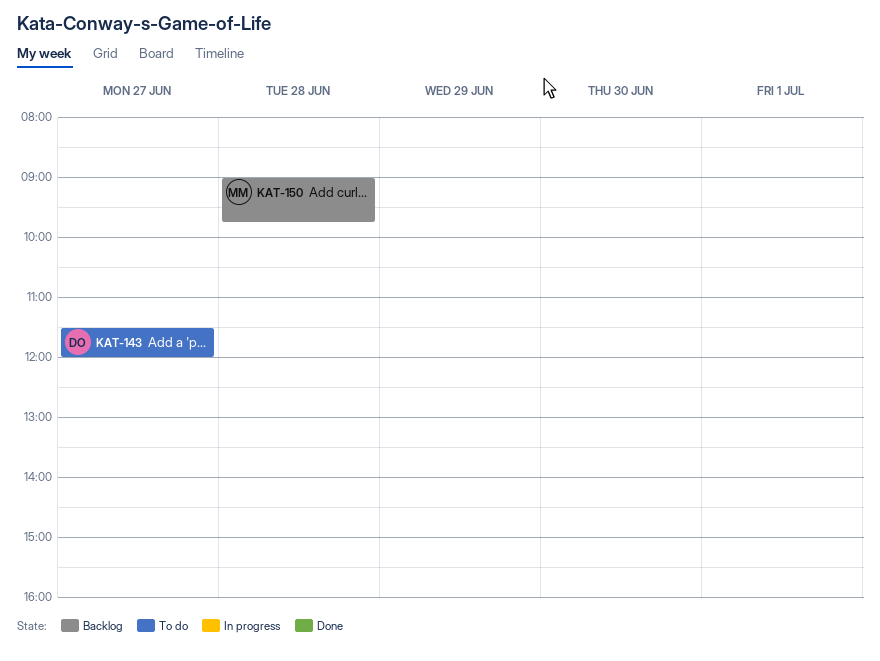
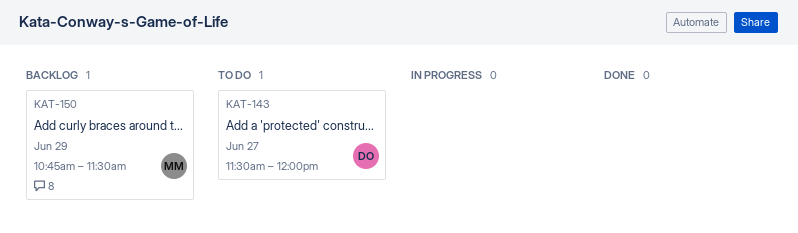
KAT-150, day: Jun 28 -> Jun 29
KAT-150, begins: 09:00 -> 10:45
KAT-150, ends: 09:45 -> 11:30

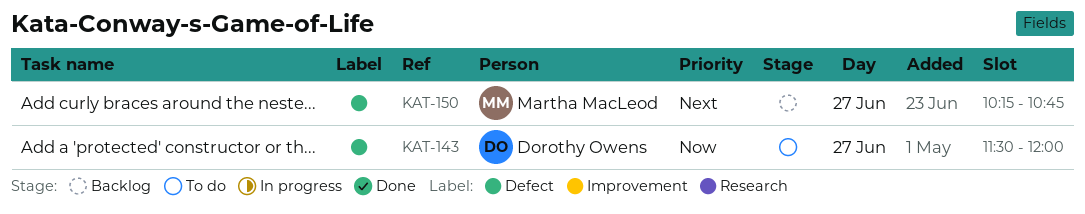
KAT-150, day: Jun 29 -> Jun 27
KAT-150, begins: 10:45 -> 10:15
KAT-150, ends: 11:30 -> 10:45

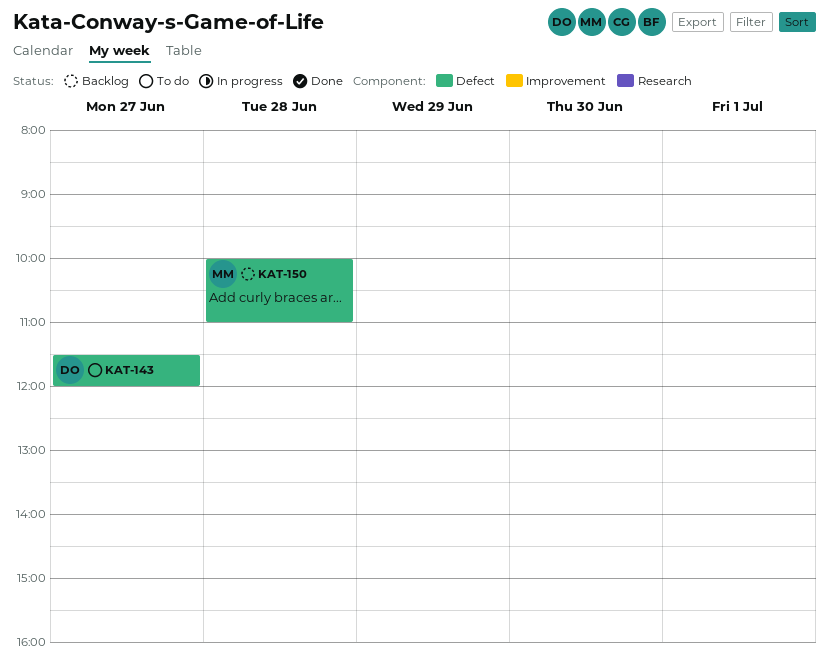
KAT-150, day: Jun 27 -> Jun 28
KAT-150, begins: 10:15 -> 10:00
KAT-150, ends: 10:45 -> 11:00

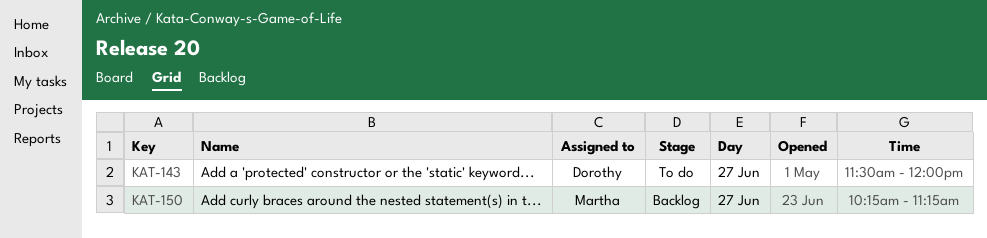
KAT-150, day: Jun 28 -> Jun 27
KAT-150, begins: 10:00 -> 10:15
KAT-150, ends: 11:00 -> 11:15

